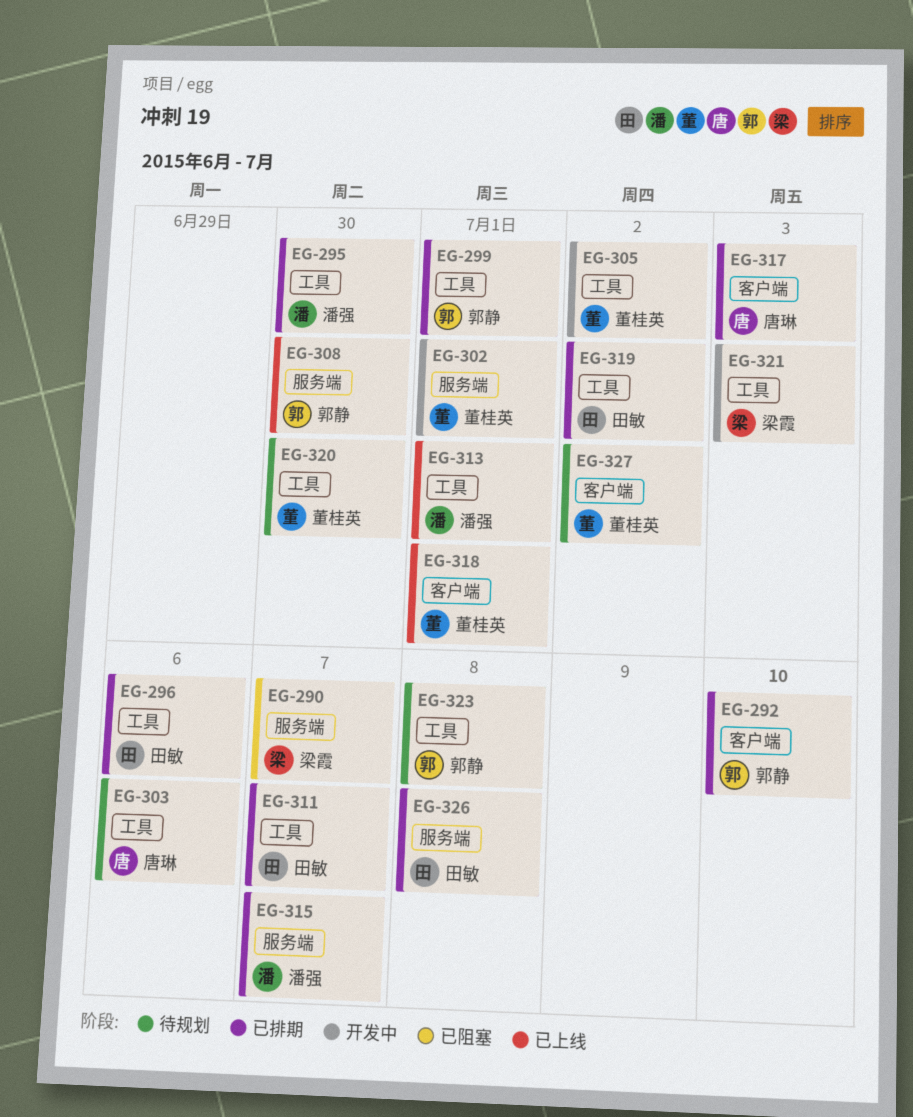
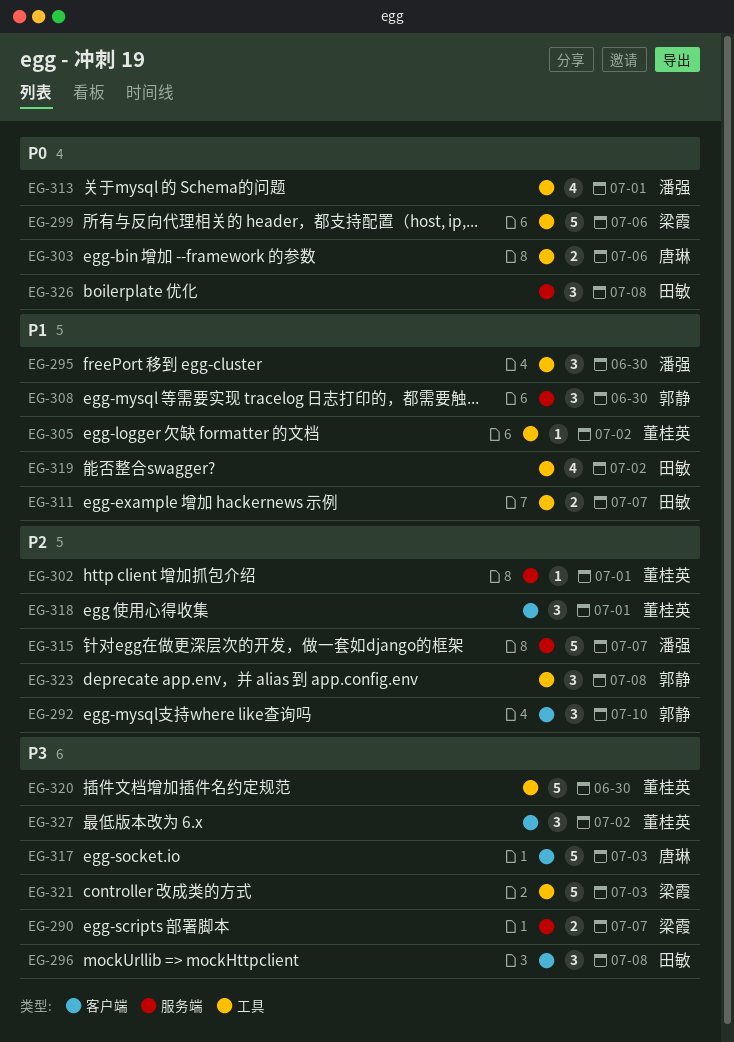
EG-296, label: 工具 -> 客户端
EG-296, due: Jul 6 -> Jul 8
EG-299, owner: 郭静 -> 梁霞
EG-299, due: Jul 1 -> Jul 6

